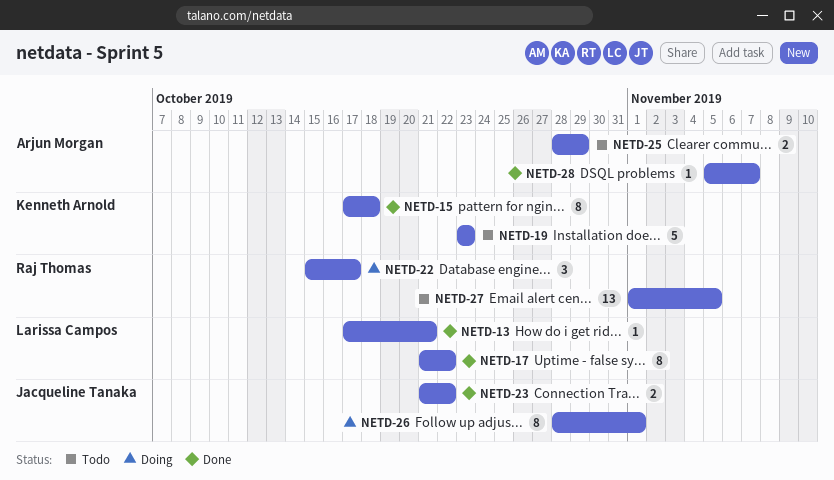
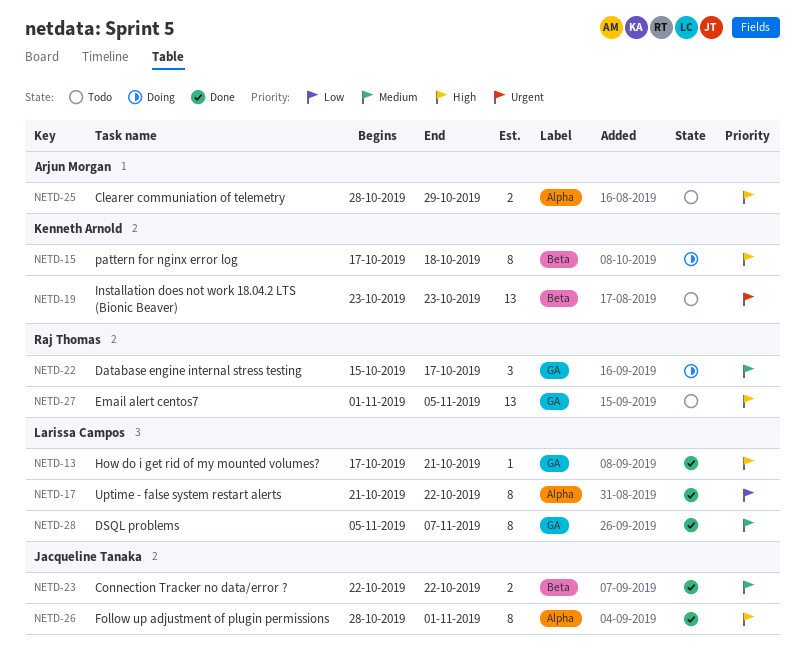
NETD-15, status: Done -> Doing
NETD-19, estimate: 5 -> 13
NETD-23, start: Oct 21 -> Oct 22
NETD-26, status: Doing -> Done
NETD-28, owner: Arjun Morgan -> Larissa Campos
NETD-28, estimate: 1 -> 8

